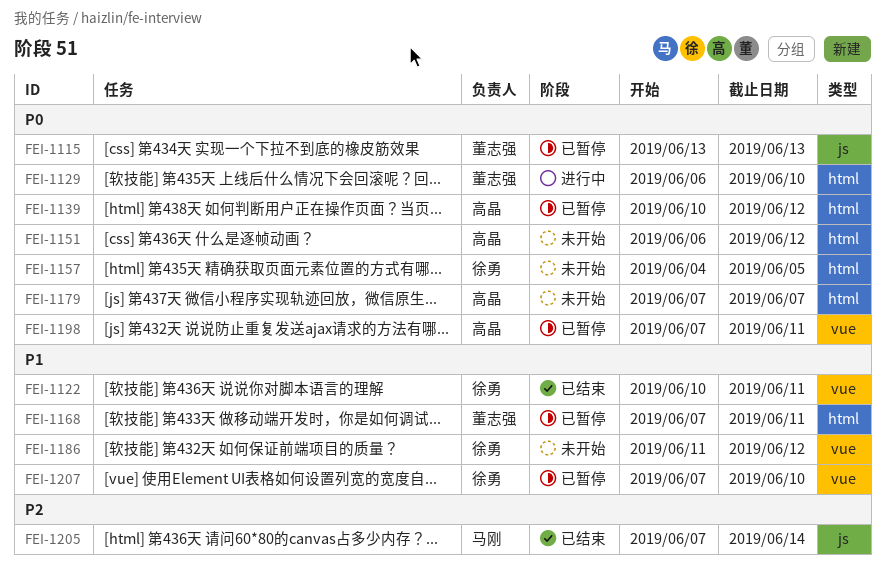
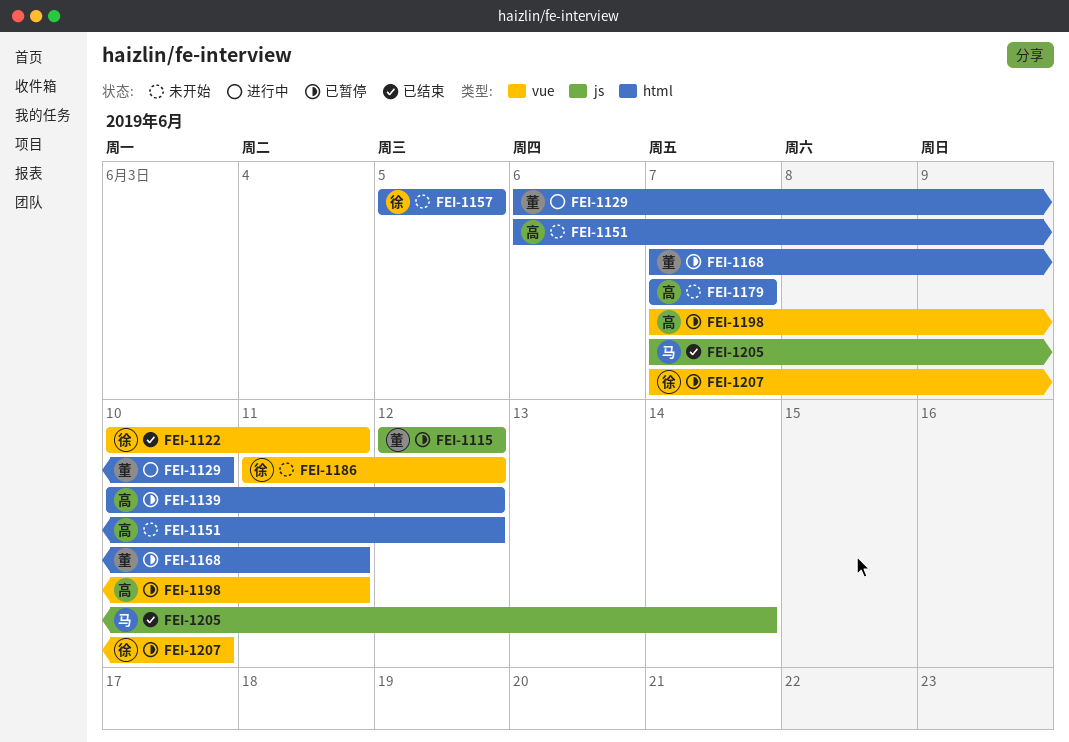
FEI-1115, start: Jun 13 -> Jun 12
FEI-1115, due: Jun 13 -> Jun 12
FEI-1157, start: Jun 4 -> Jun 5

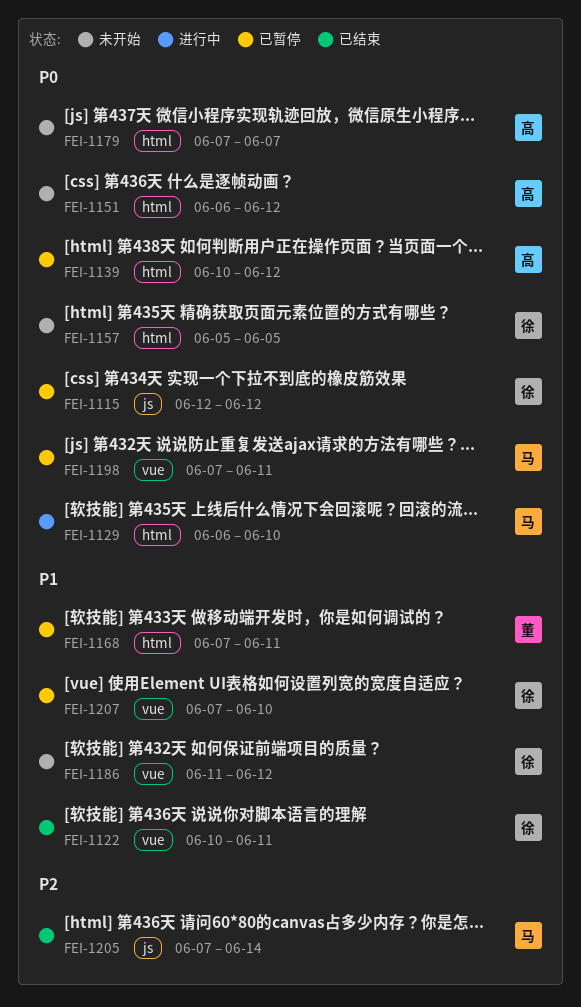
FEI-1115, owner: 董 -> 徐
FEI-1129, owner: 董 -> 马
FEI-1198, owner: 高 -> 马

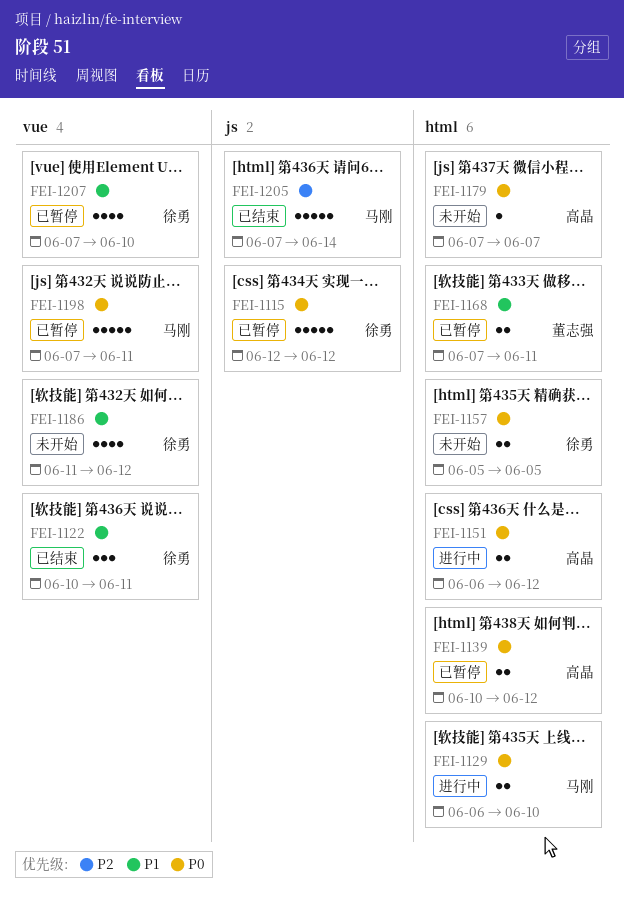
FEI-1151, status: 未开始 -> 进行中

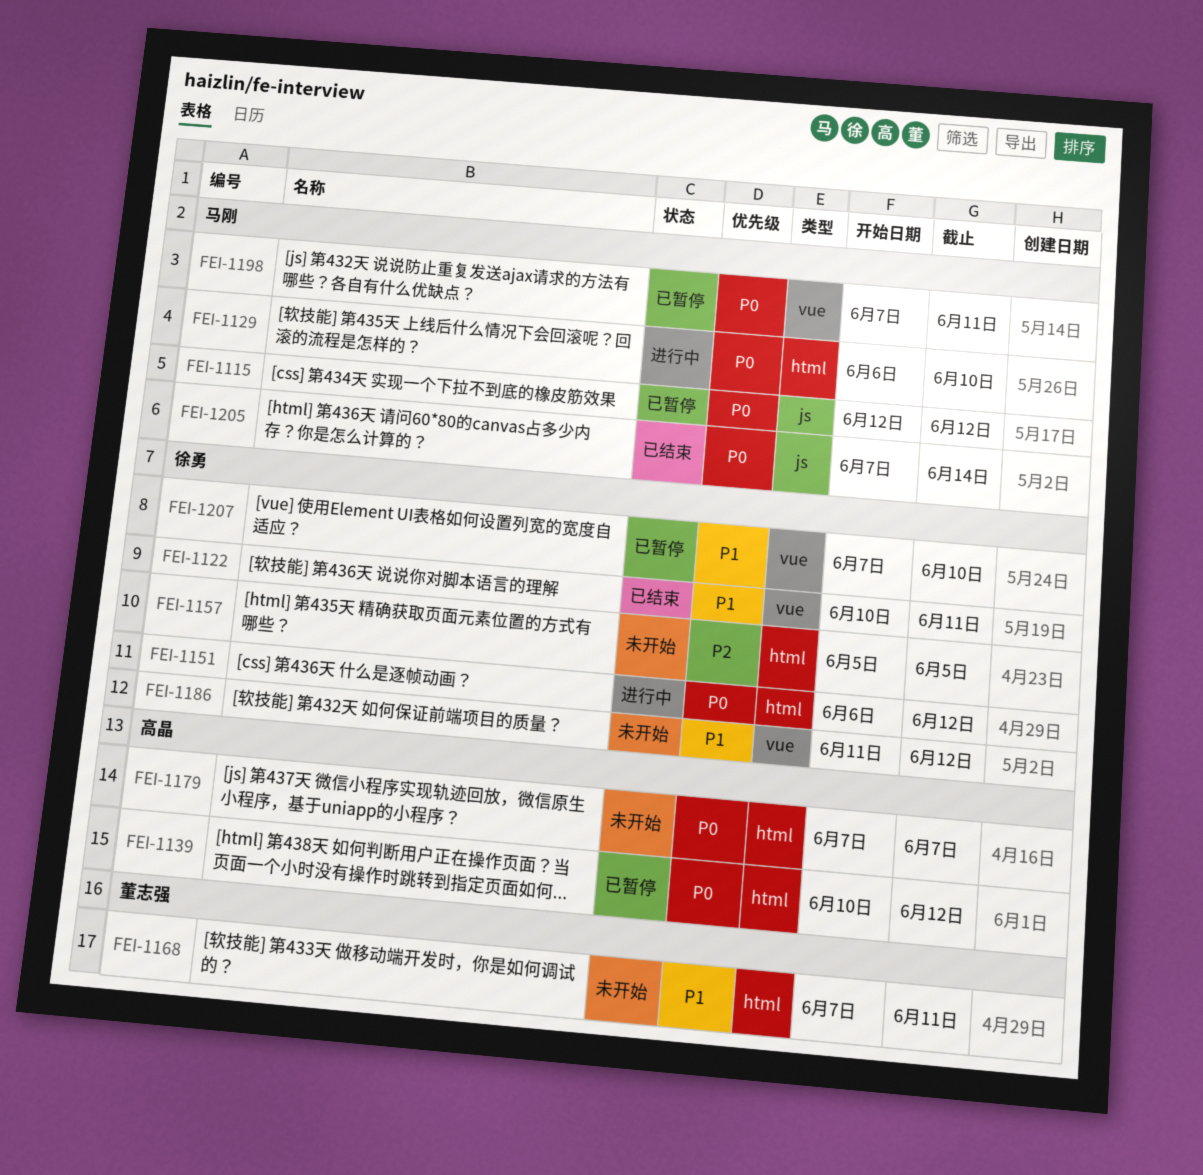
FEI-1115, owner: 徐勇 -> 马刚
FEI-1151, owner: 高晶 -> 徐勇
FEI-1157, priority: P0 -> P2
FEI-1168, status: 已暂停 -> 未开始
FEI-1205, priority: P2 -> P0

